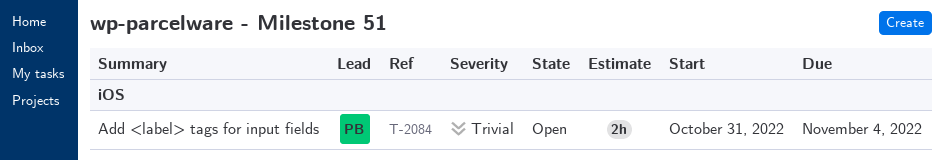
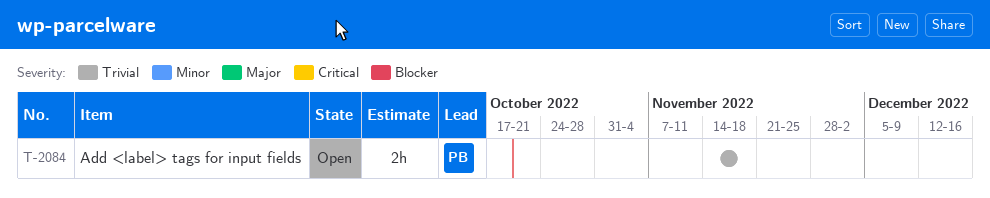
T-2084, start: Oct 31 -> Nov 14
T-2084, due: Nov 4 -> Nov 18

